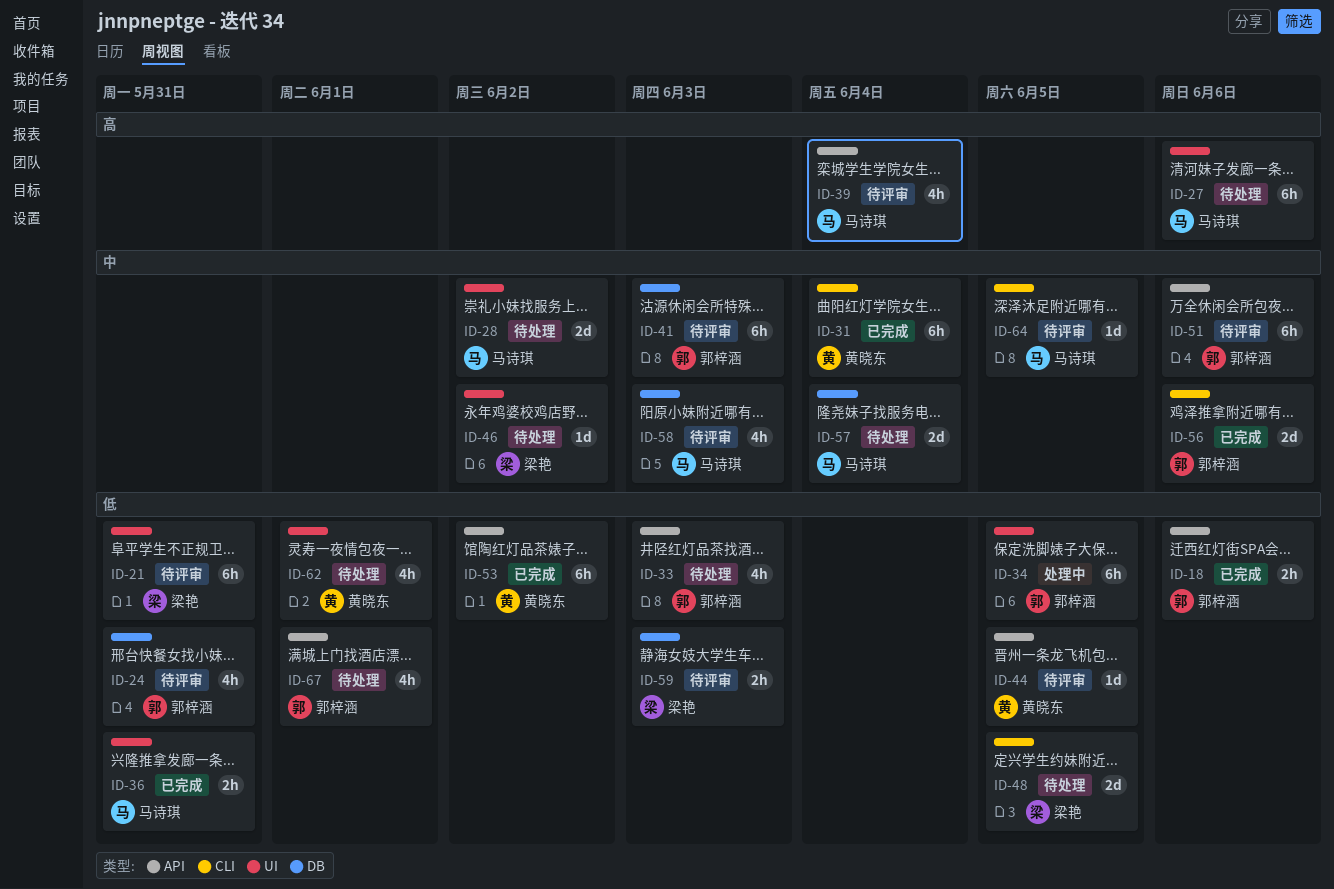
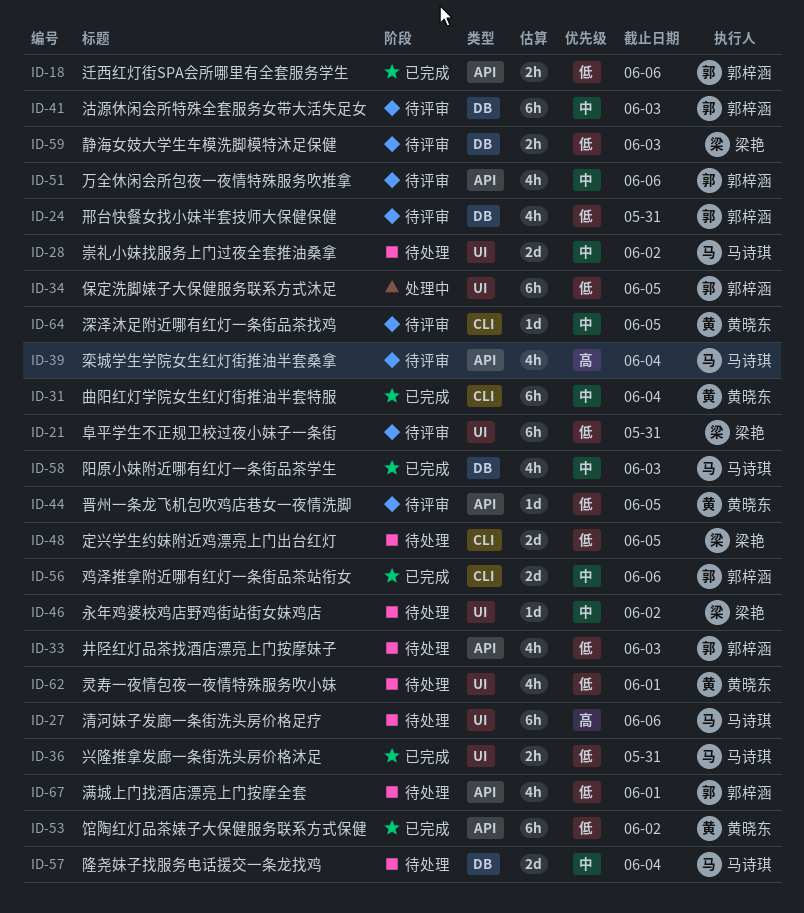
ID-51, estimate: 6h -> 4h
ID-58, status: 待评审 -> 已完成
ID-64, owner: 马诗琪 -> 黄晓东

